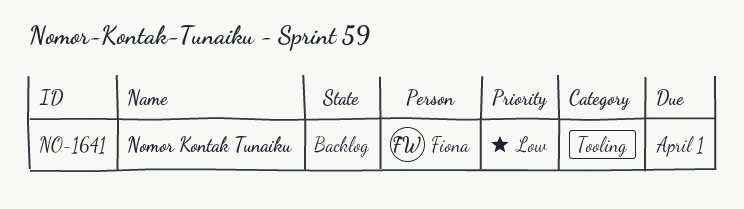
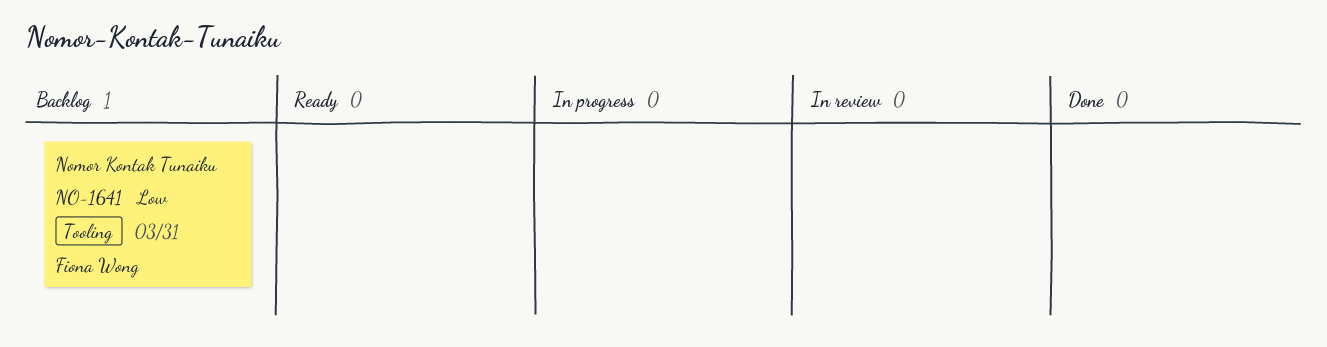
NO-1641, due: Apr 1 -> Mar 31

